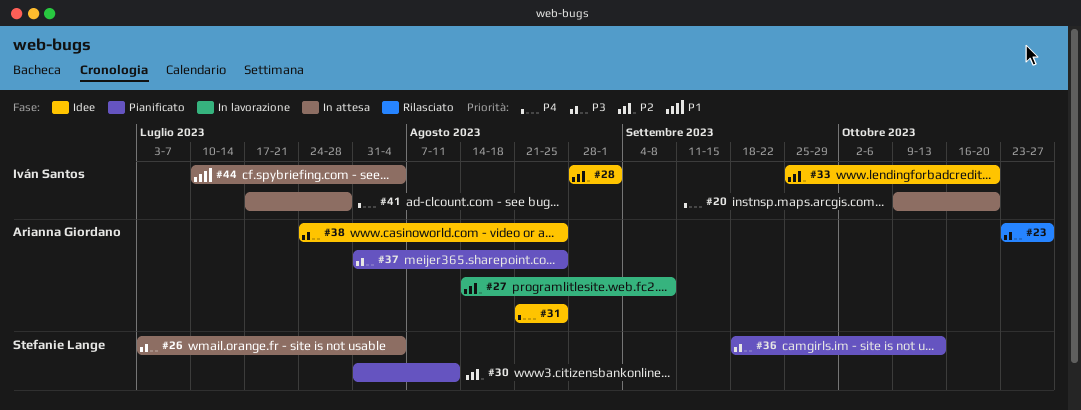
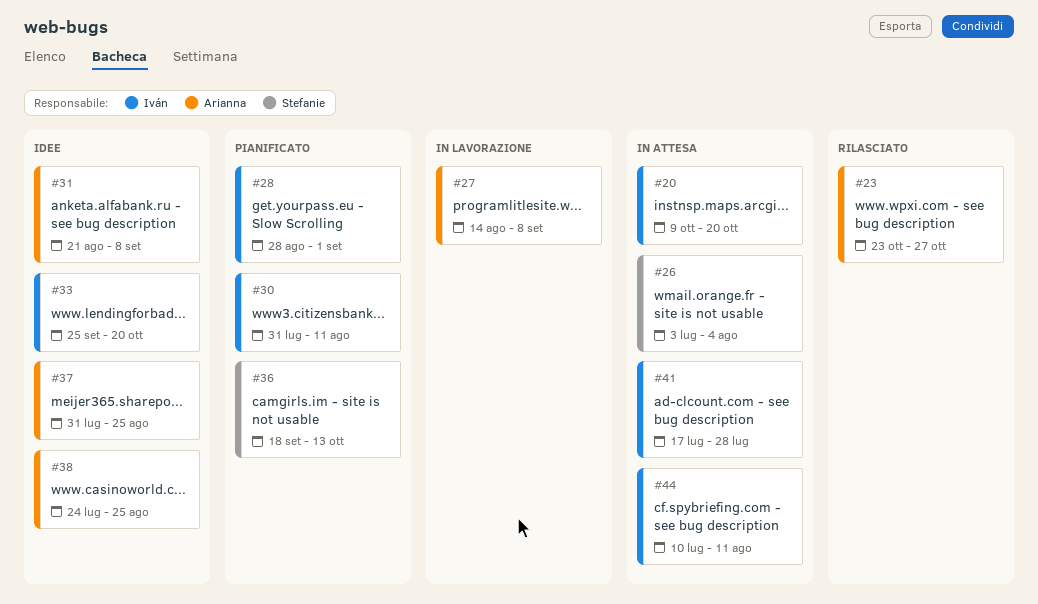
#28, status: Idee -> Pianificato
#30, owner: Stefanie Lange -> Iván Santos
#31, due: Aug 25 -> Sep 8
#37, status: Pianificato -> Idee
#44, due: Aug 4 -> Aug 11

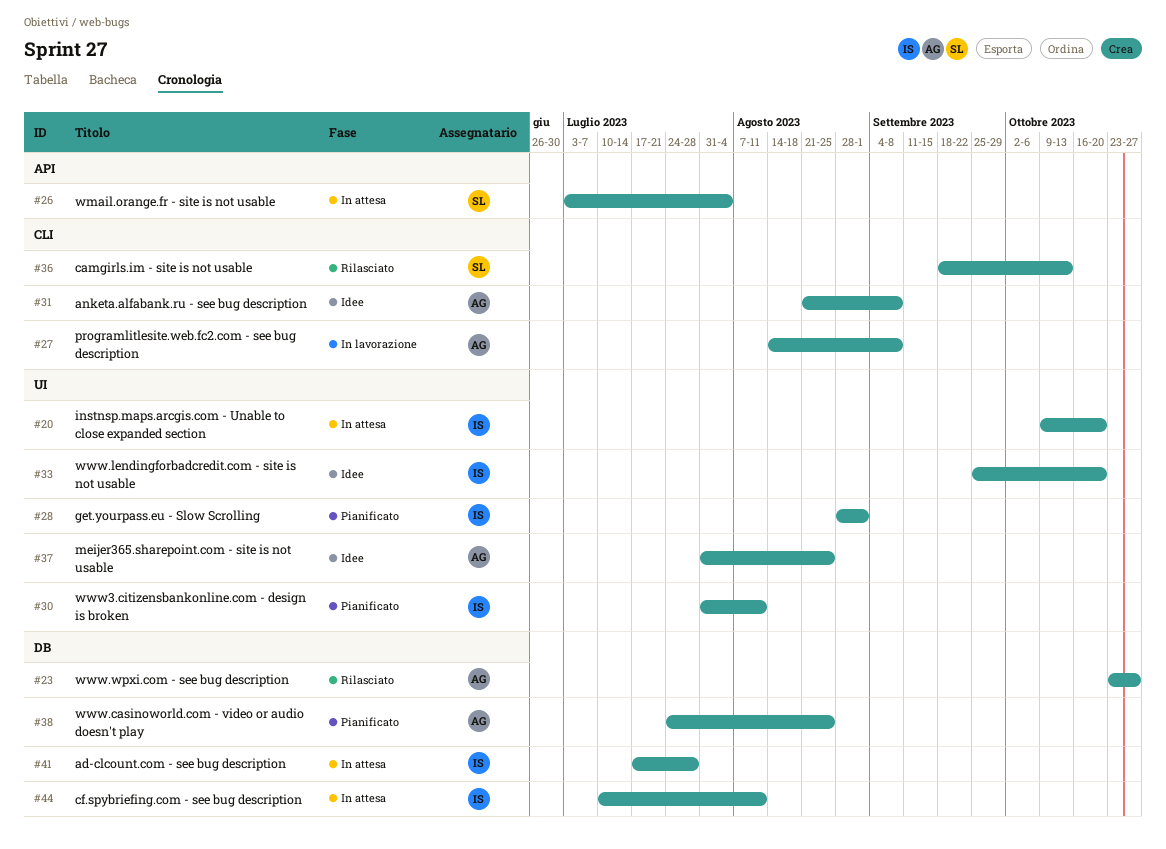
#36, status: Pianificato -> Rilasciato
#38, status: Idee -> Pianificato

